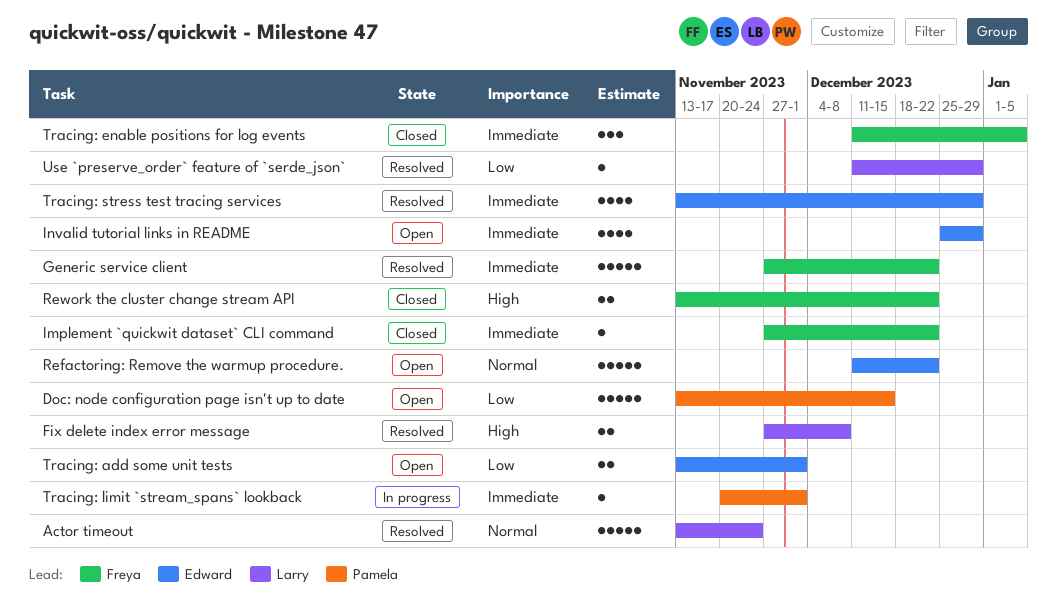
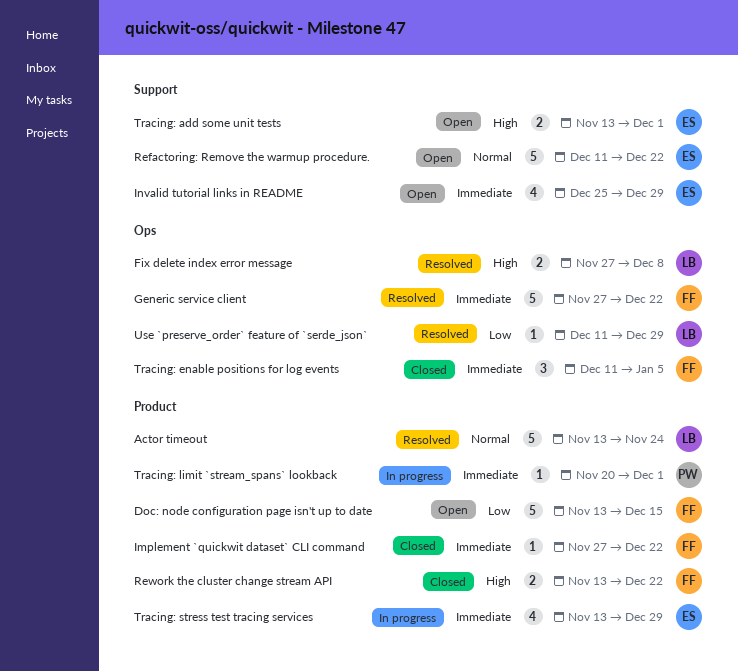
Doc: node configuration page isn't up to date, owner: Pamela -> Freya
Tracing: add some unit tests, priority: Low -> High
Tracing: stress test tracing services, status: Resolved -> In progress

